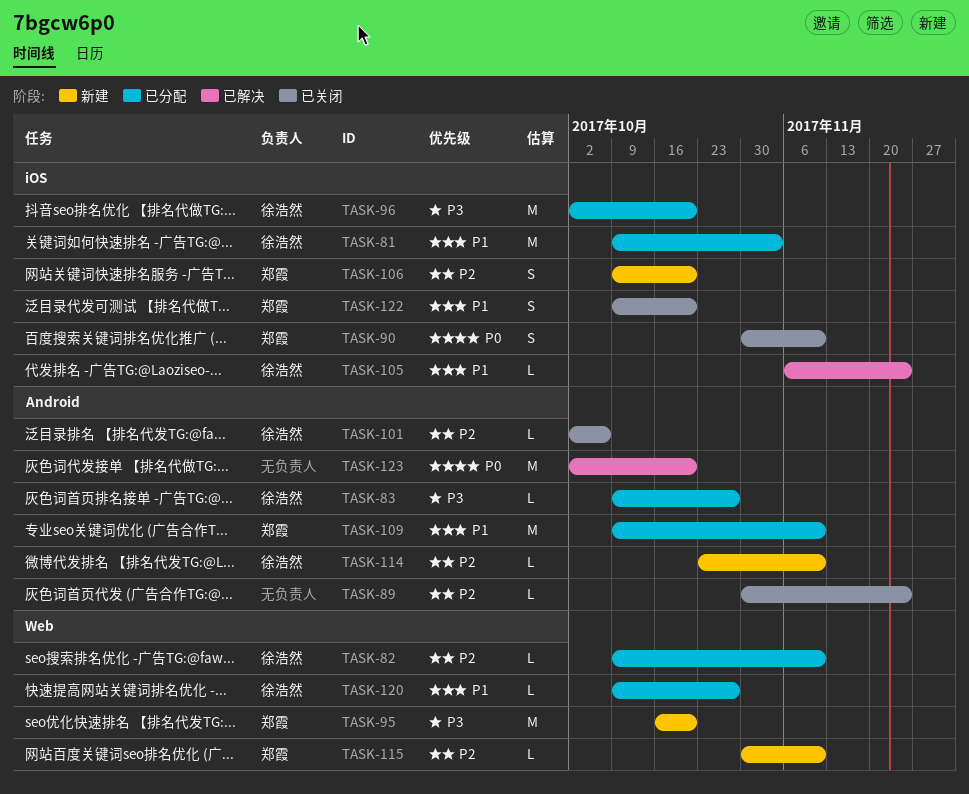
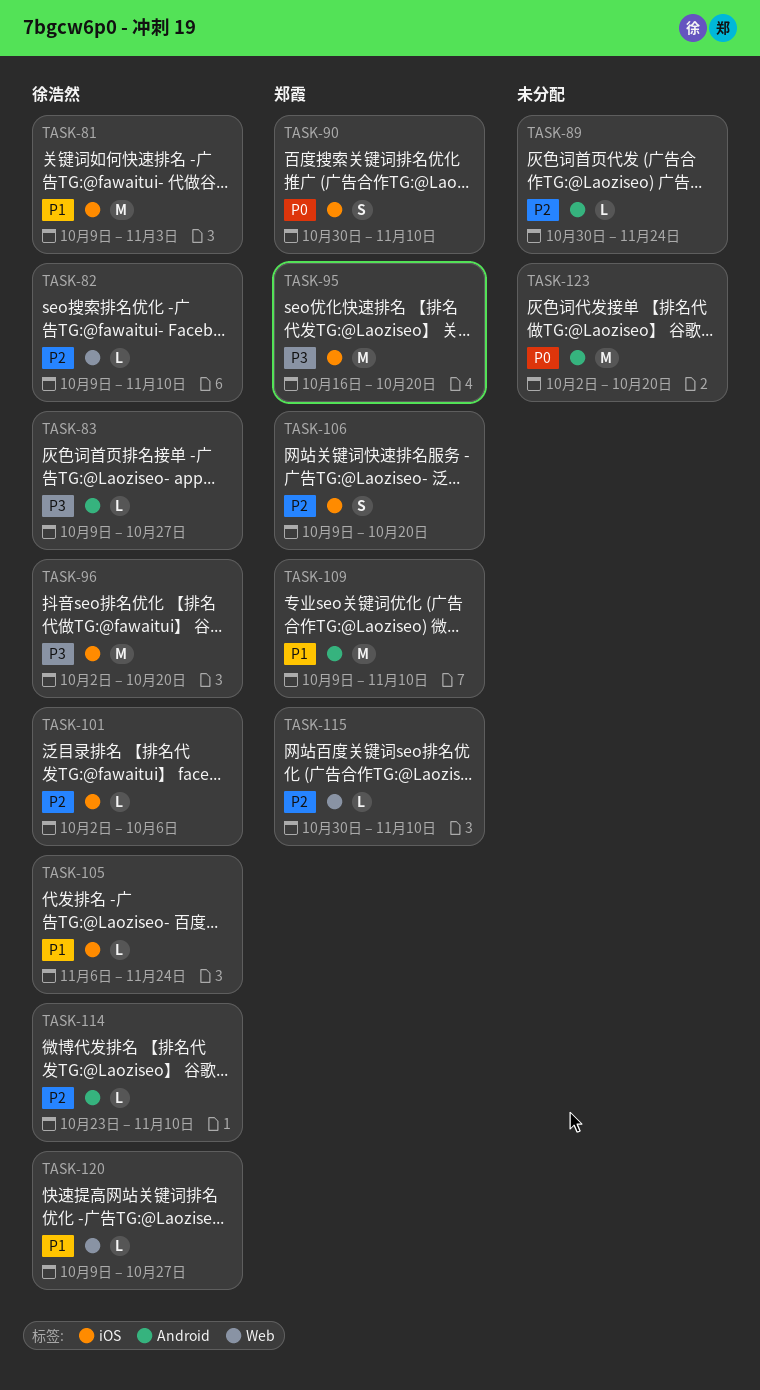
TASK-95, label: Web -> iOS
TASK-101, label: Android -> iOS
TASK-122: present -> none

